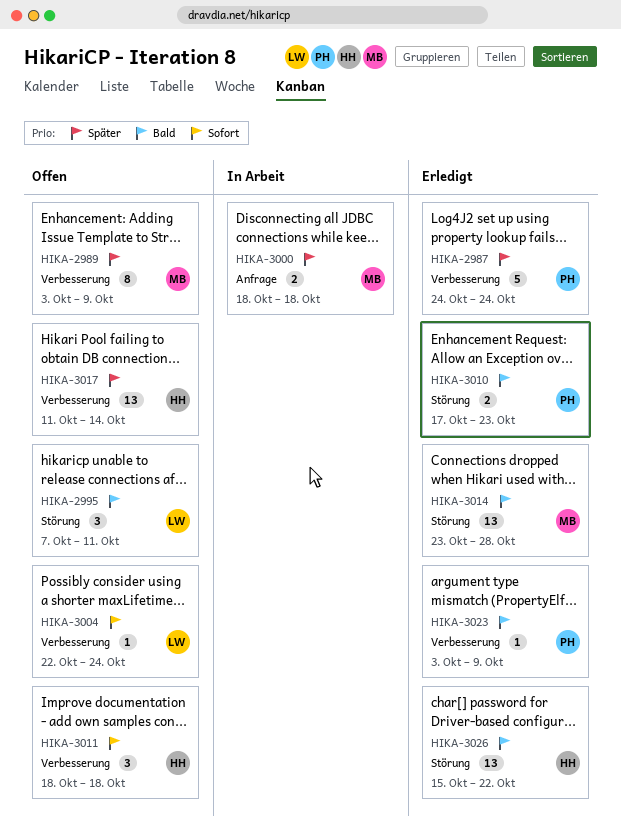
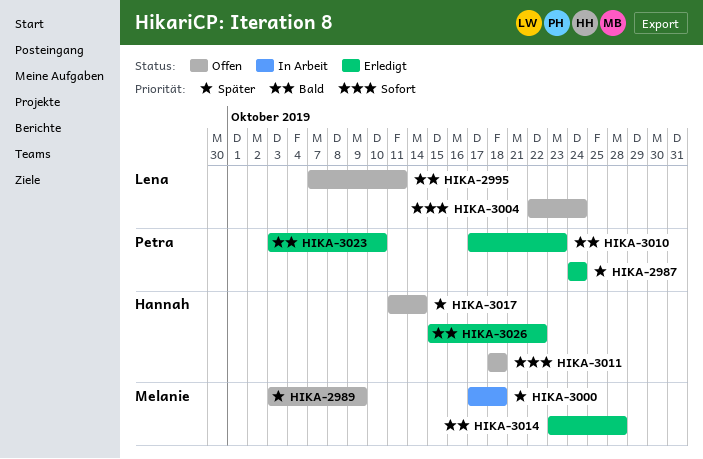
HIKA-3000, start: Oct 18 -> Oct 17
HIKA-3023, due: Oct 9 -> Oct 10

